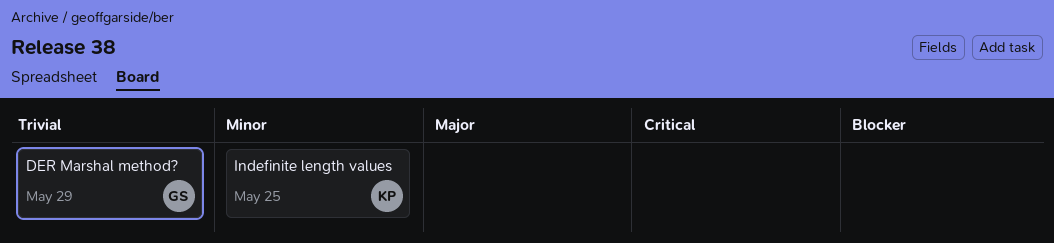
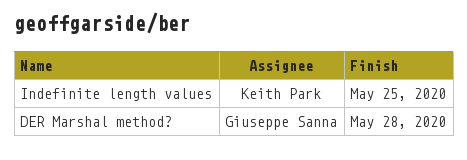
DER Marshal method?, due: May 29 -> May 28

